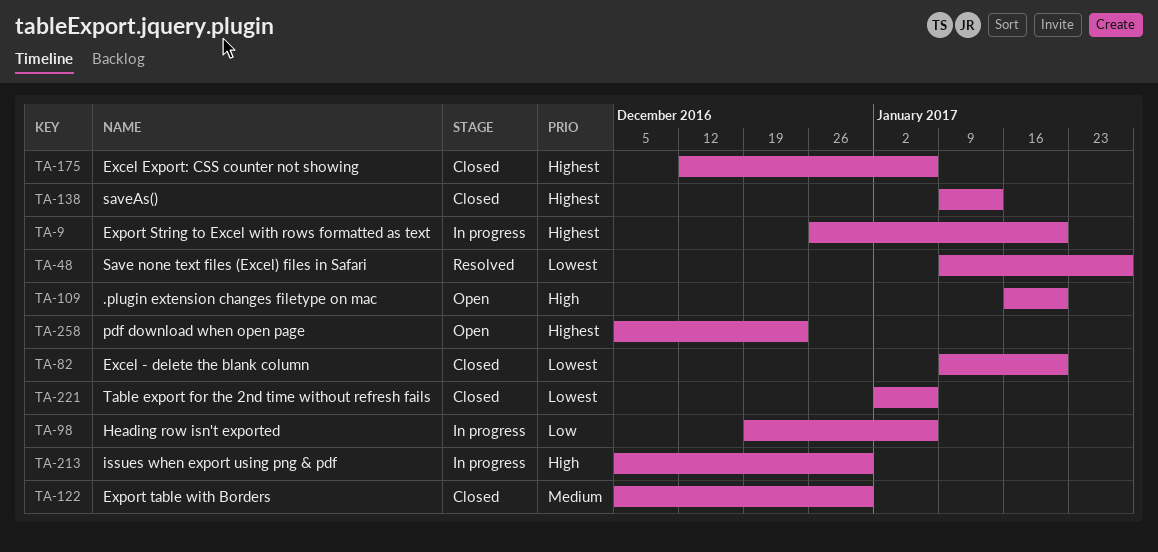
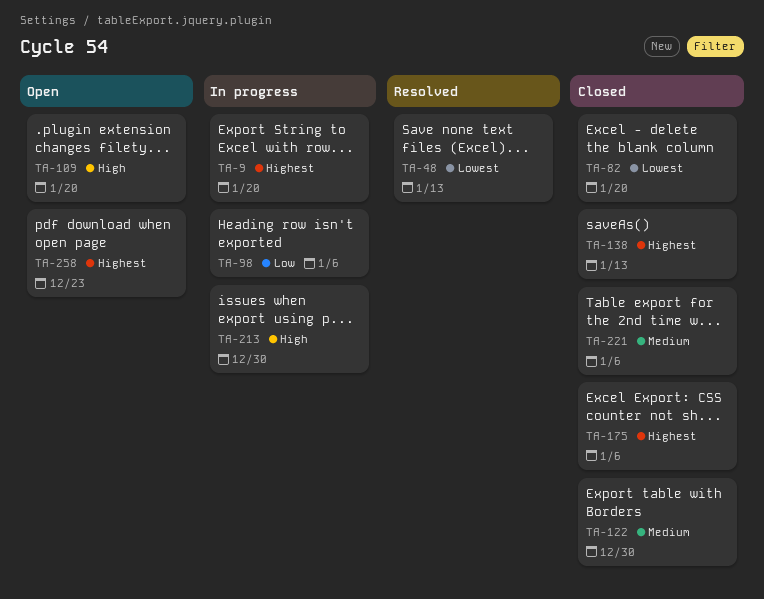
TA-48, due: Jan 27 -> Jan 13
TA-221, priority: Lowest -> Medium

